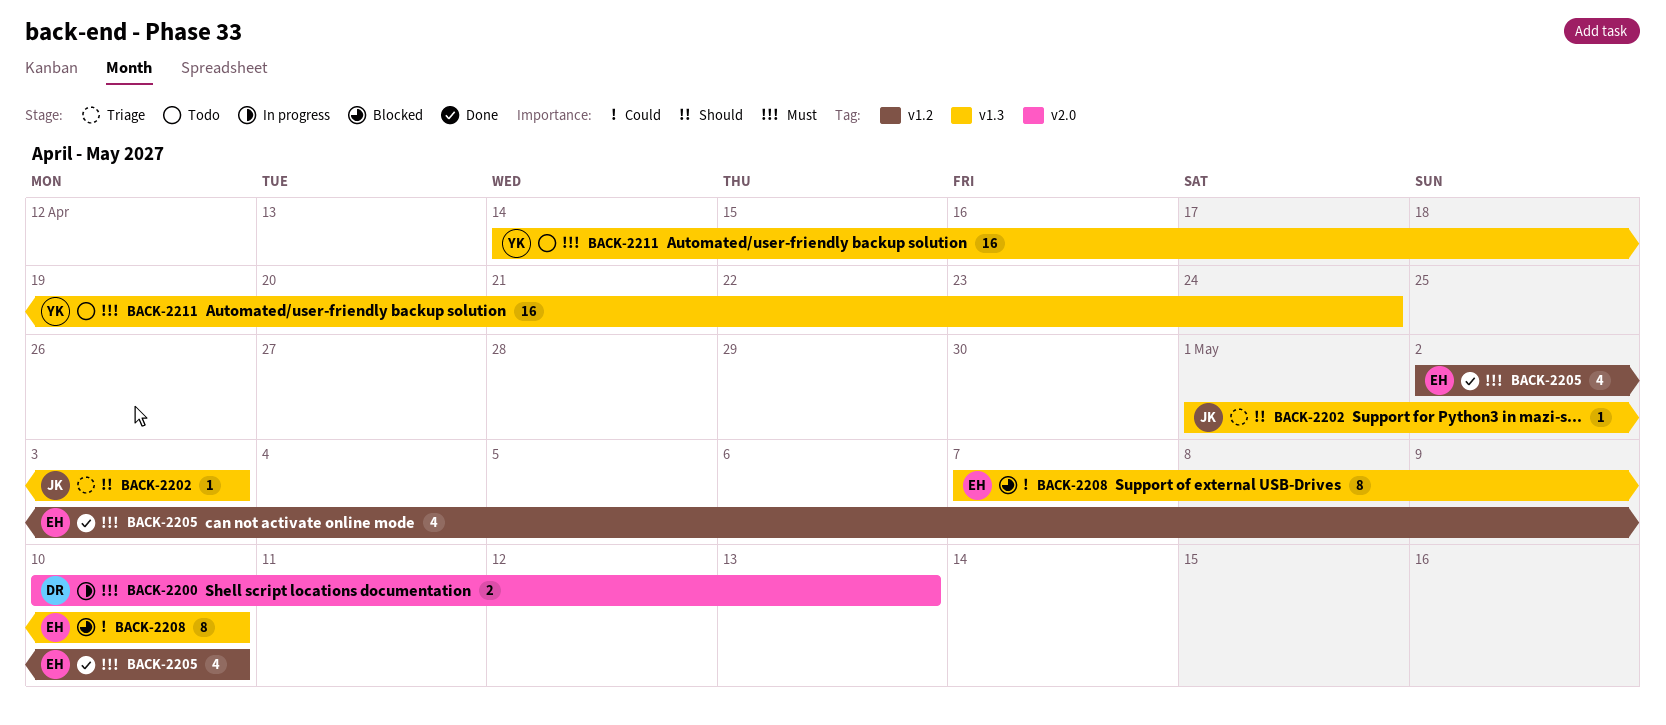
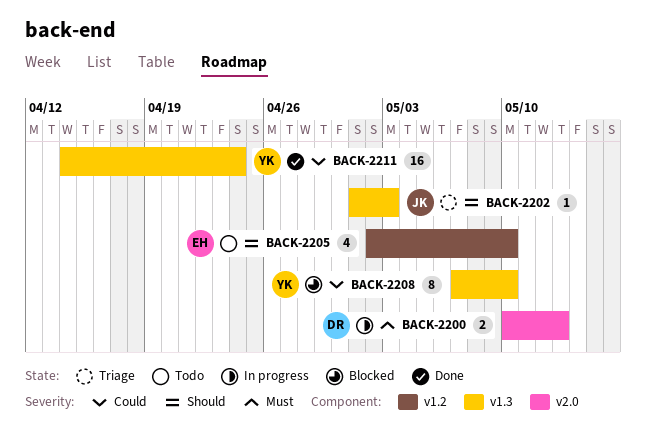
BACK-2205, status: Done -> Todo
BACK-2205, priority: Must -> Should
BACK-2208, owner: EH -> YK
BACK-2211, status: Todo -> Done
BACK-2211, priority: Must -> Could

